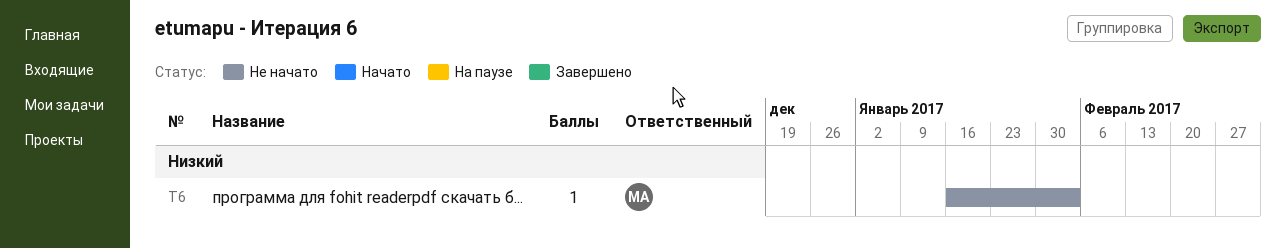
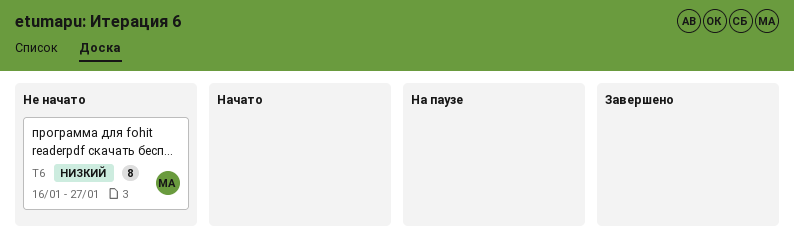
T6, estimate: 1 -> 8
T6, due: Feb 3 -> Jan 27

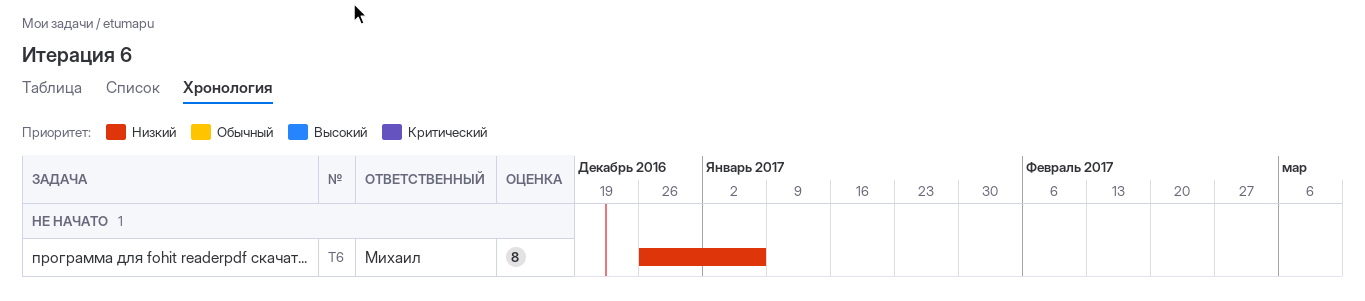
T6, start: Jan 16 -> Dec 26
T6, due: Jan 27 -> Jan 6

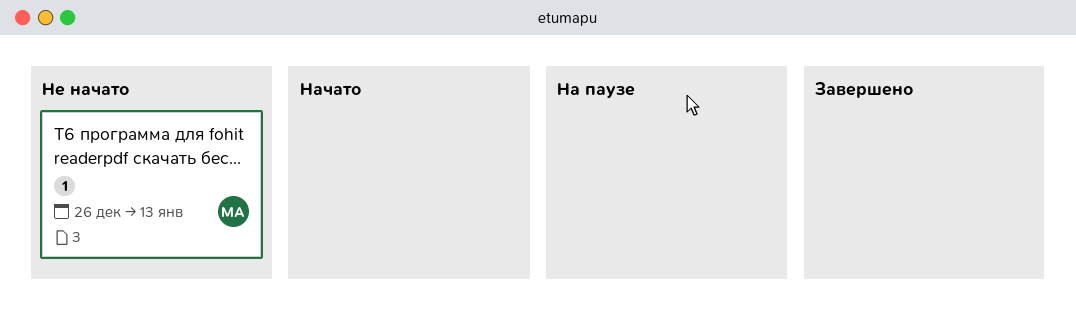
T6, estimate: 8 -> 1
T6, due: Jan 6 -> Jan 13

